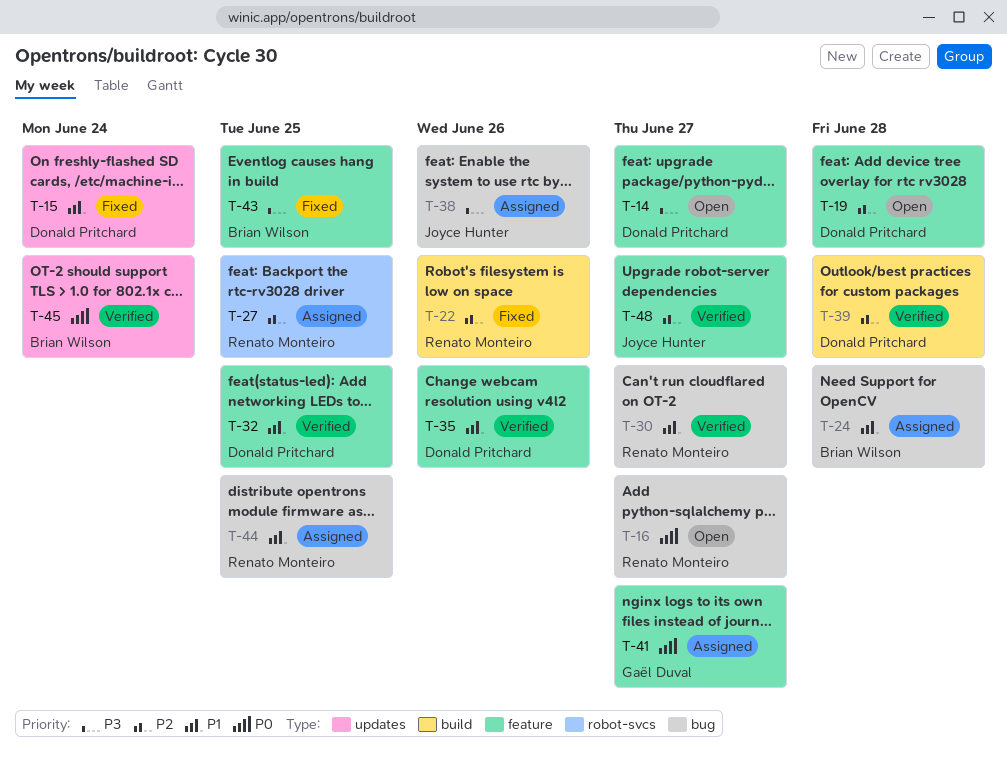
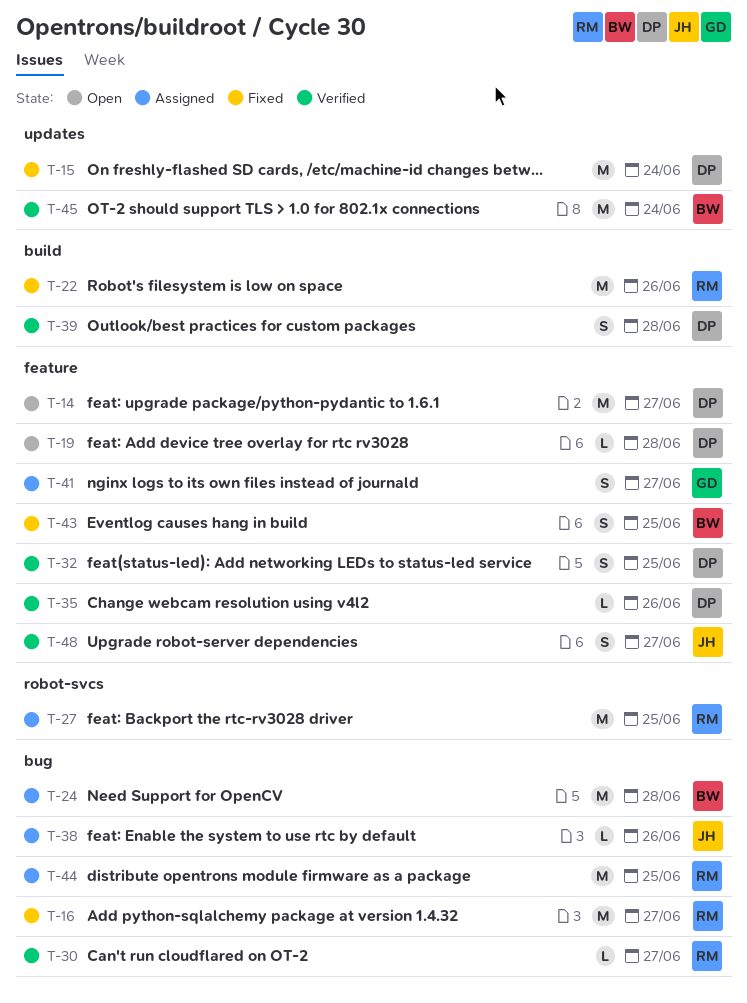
T-16, status: Open -> Fixed

